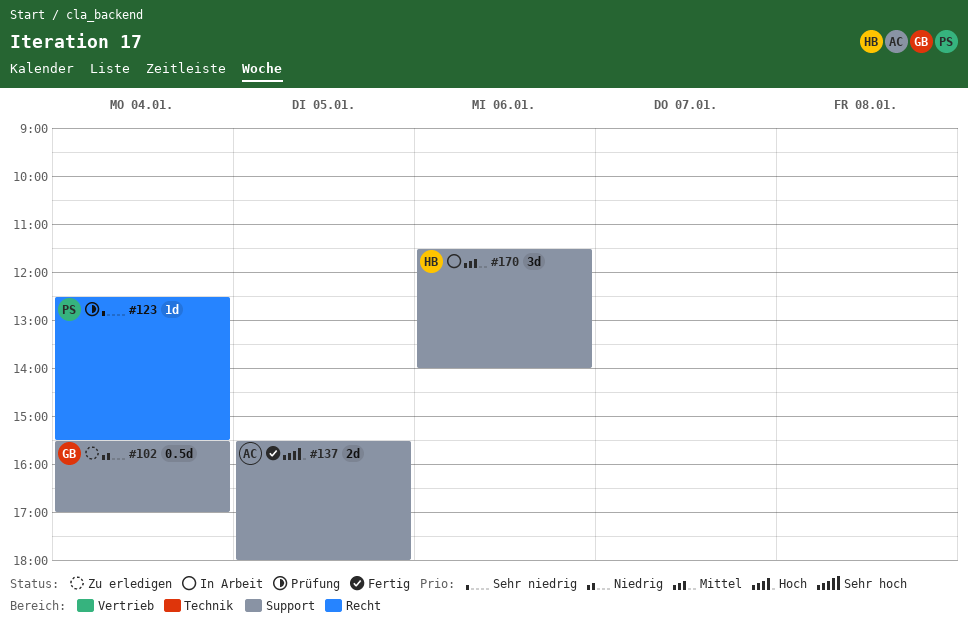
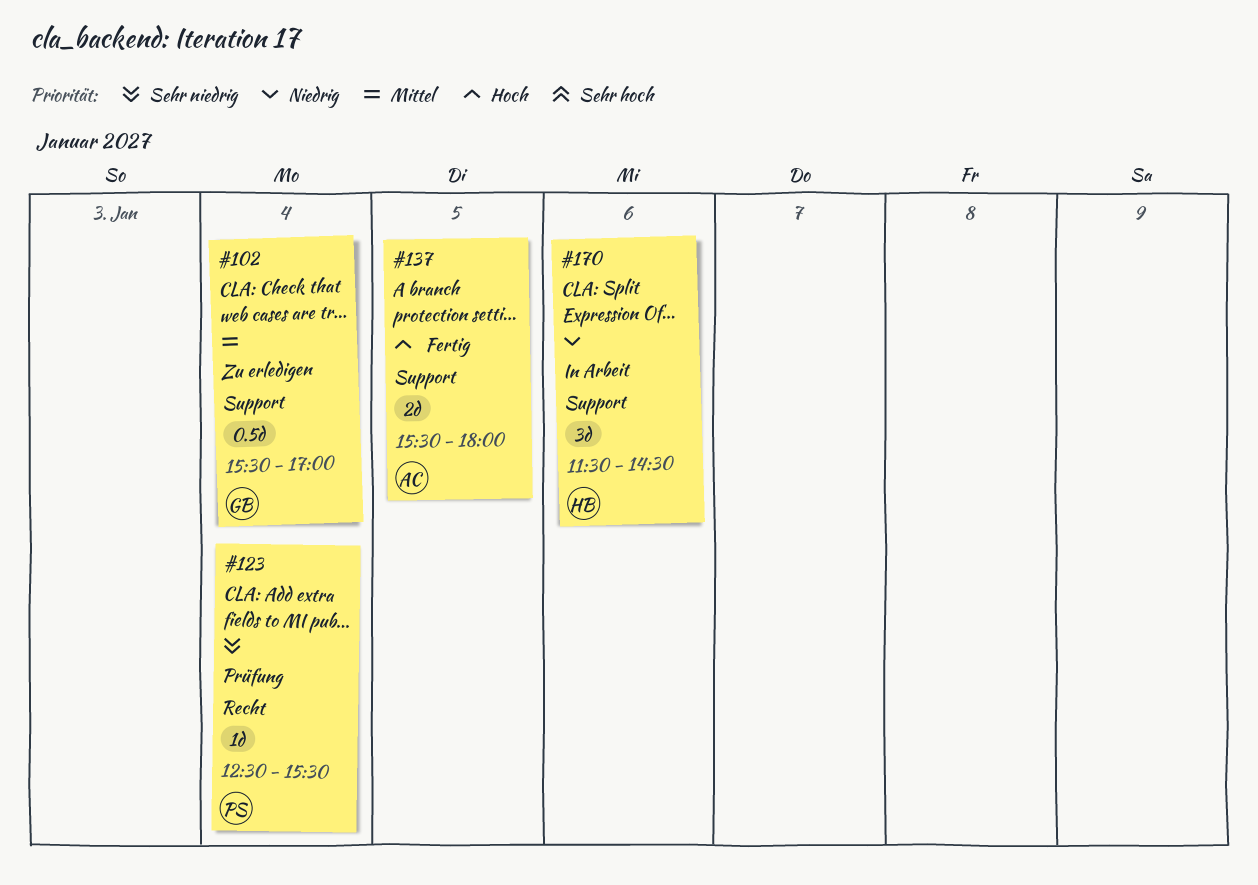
#102, priority: Niedrig -> Mittel
#170, priority: Mittel -> Niedrig
#170, ends: 14:00 -> 14:30

